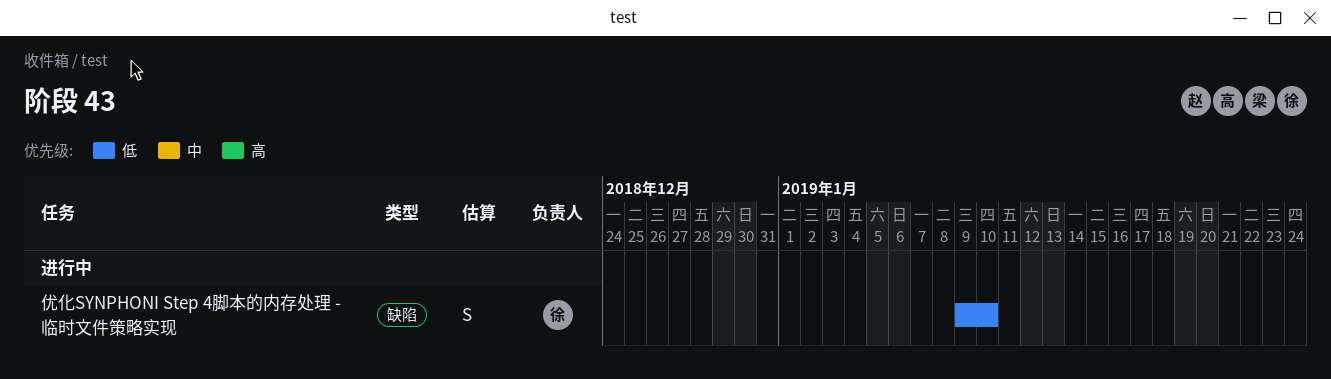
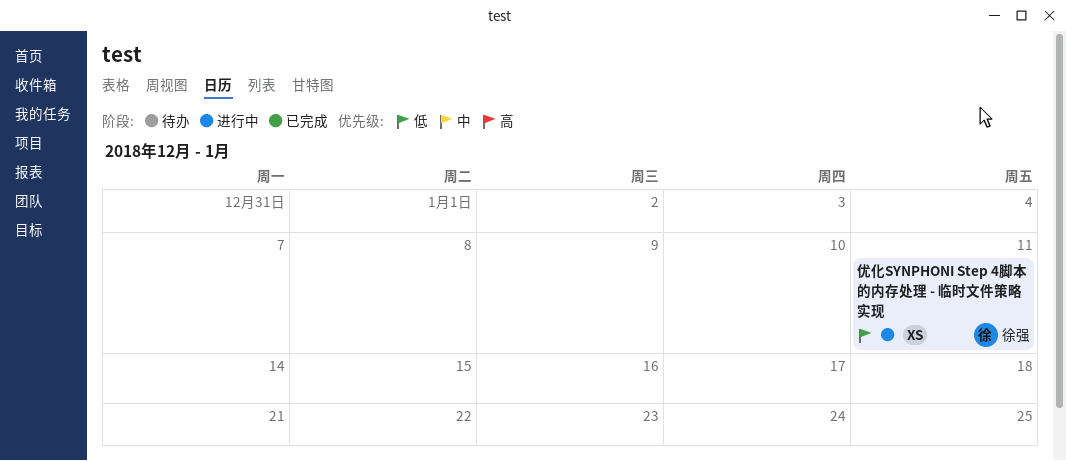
优化SYNPHONI Step 4脚本的内存处理 - 临时文件策略实现, estimate: S -> XS
优化SYNPHONI Step 4脚本的内存处理 - 临时文件策略实现, due: Jan 10 -> Jan 11

